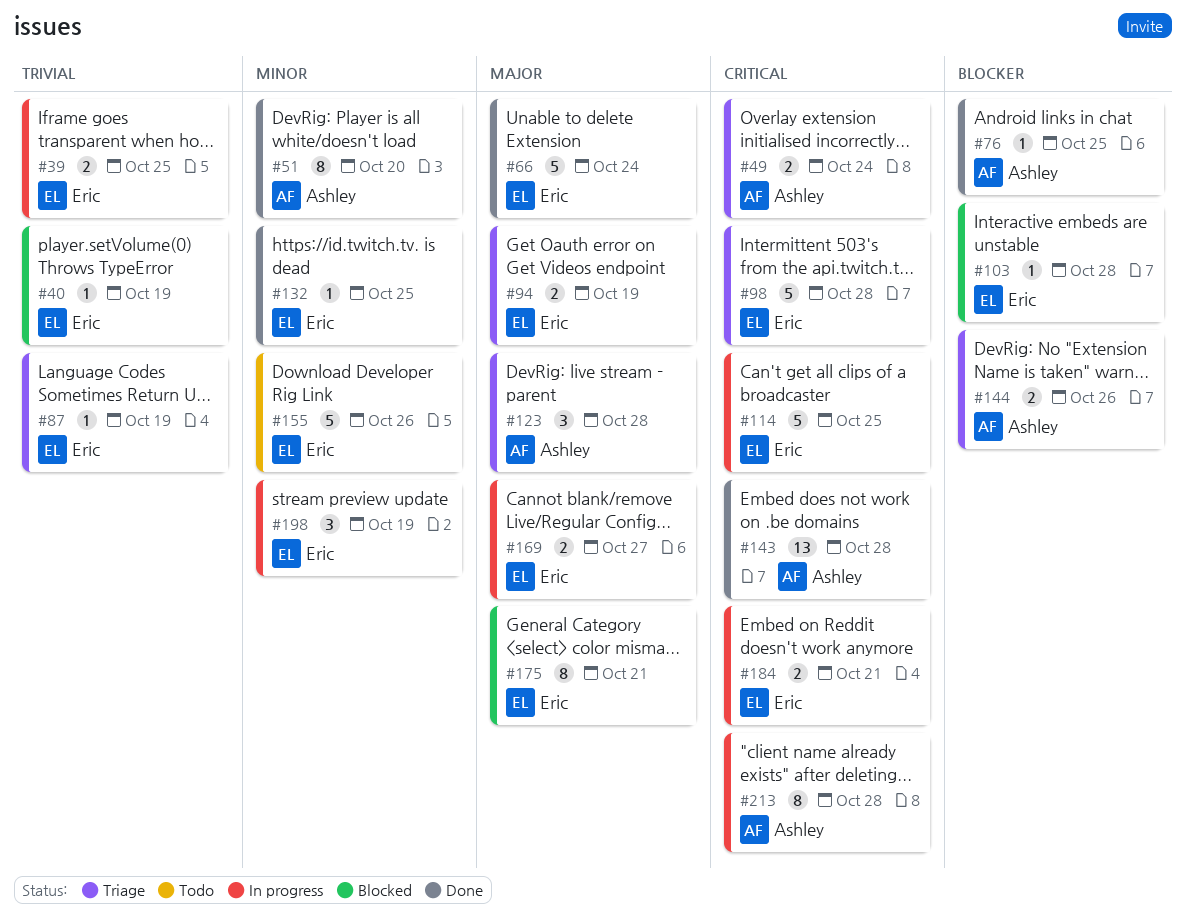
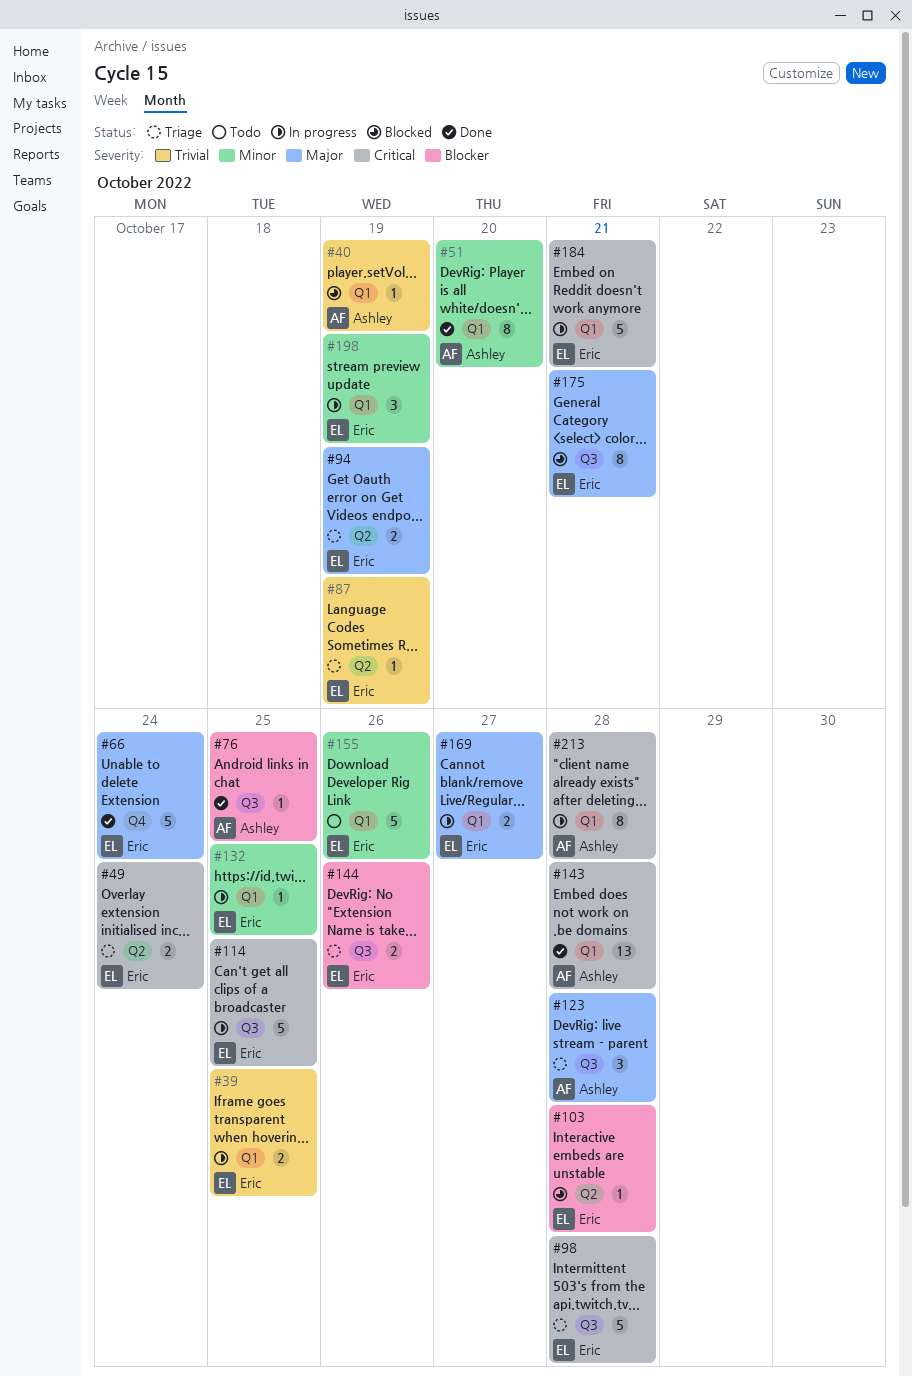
#40, owner: Eric -> Ashley
#49, owner: Ashley -> Eric
#132, status: Done -> In progress
#144, owner: Ashley -> Eric
#184, estimate: 2 -> 5

